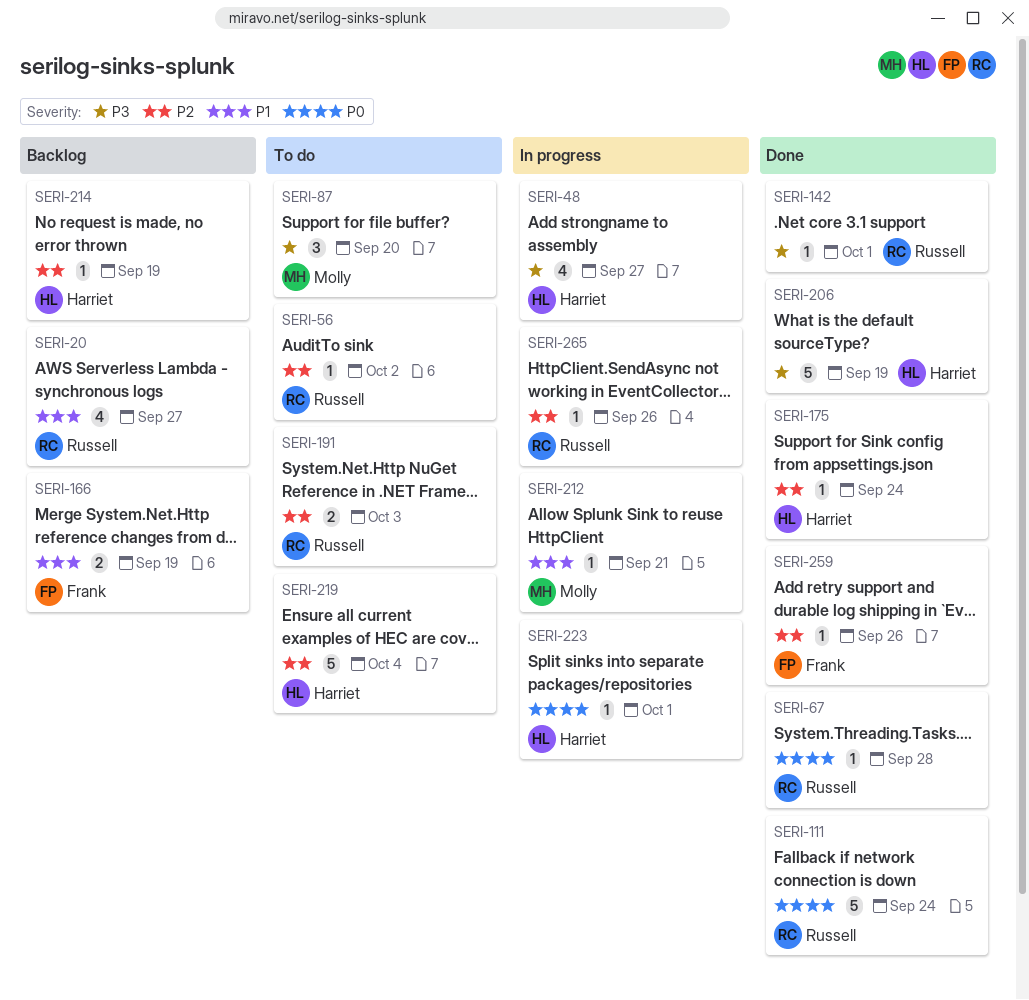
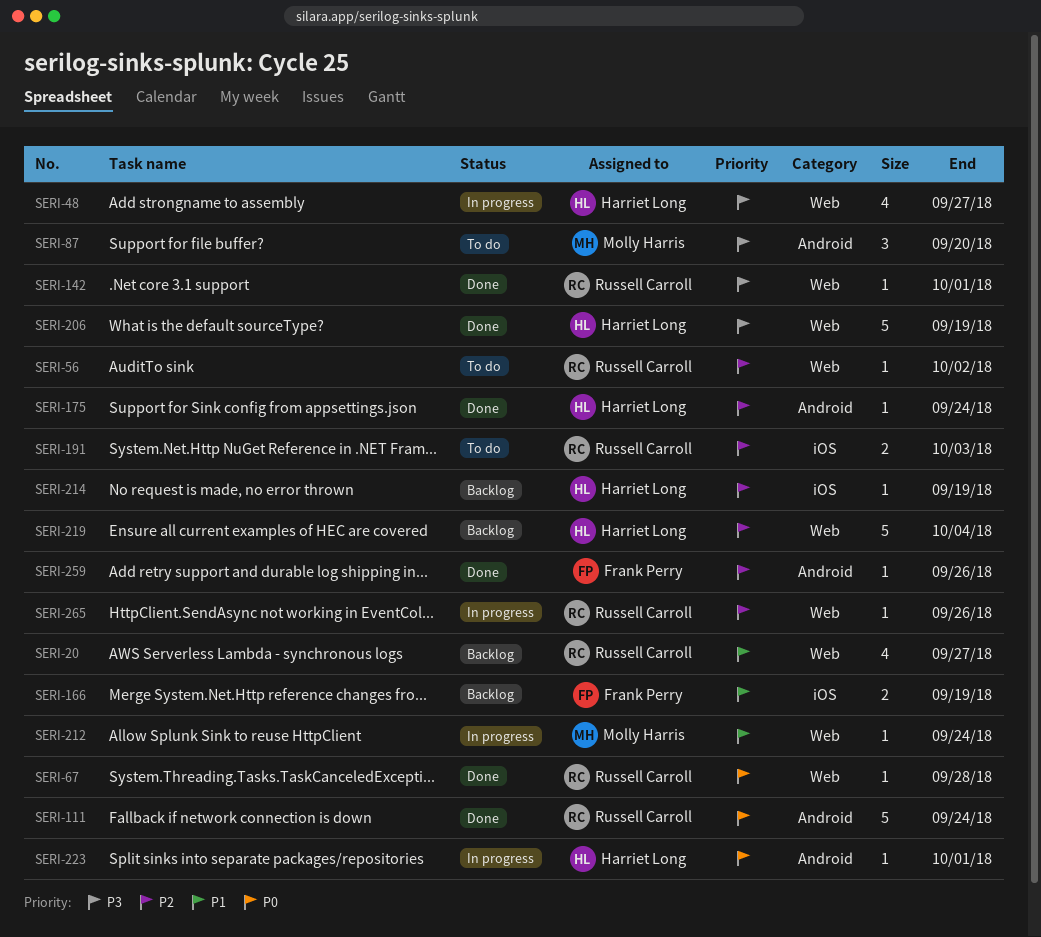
SERI-212, due: Sep 21 -> Sep 24
SERI-219, status: To do -> Backlog

